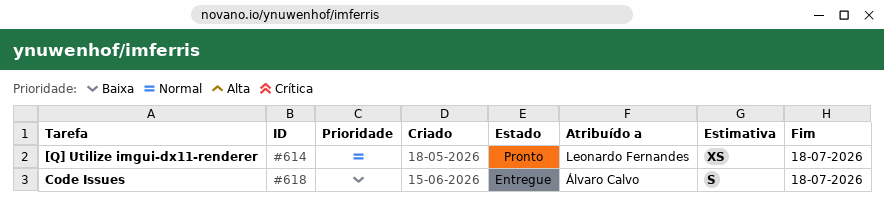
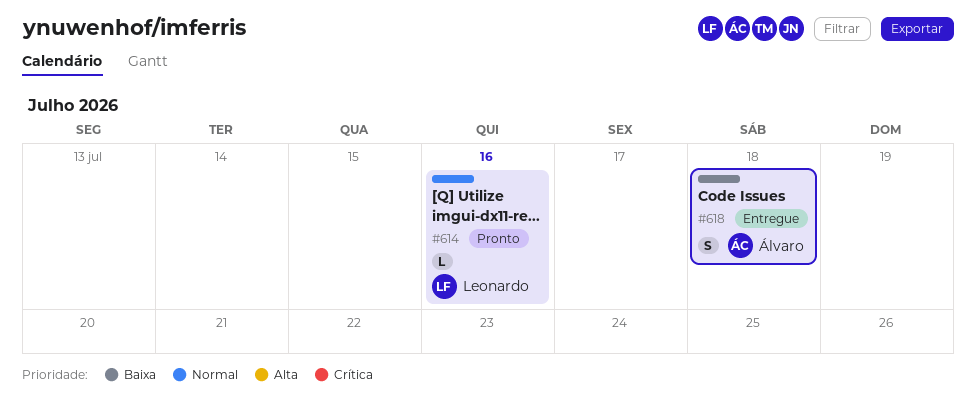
#614, estimate: XS -> L
#614, due: Jul 18 -> Jul 16

